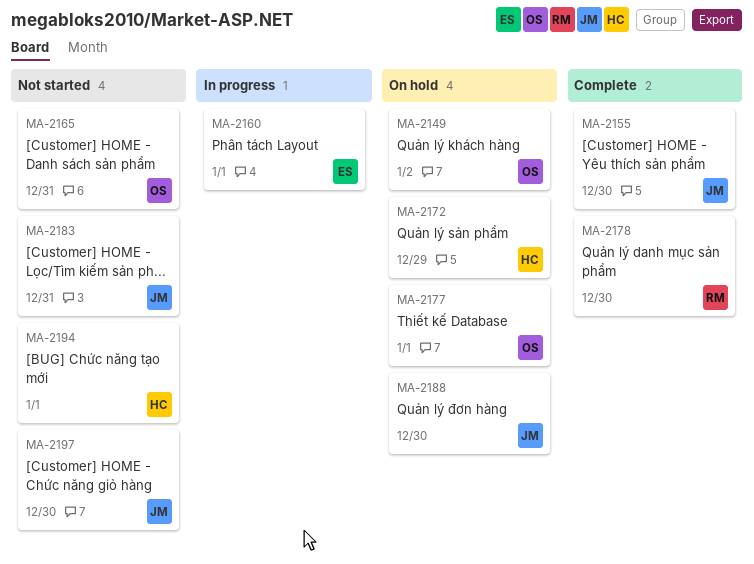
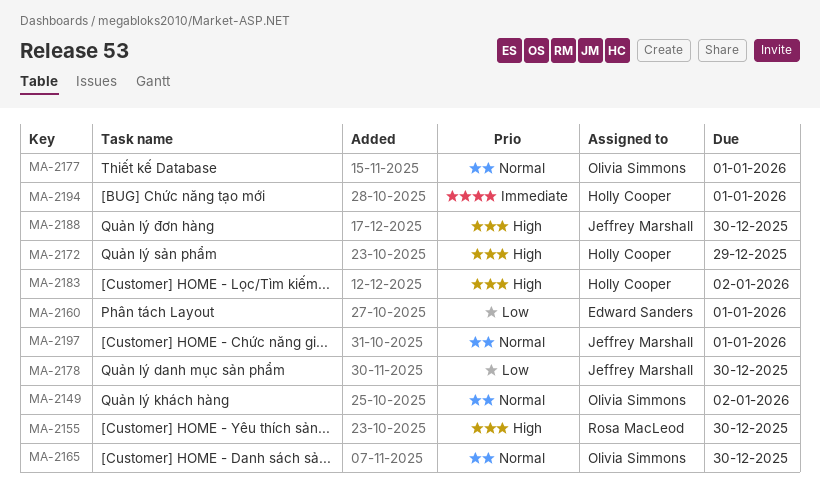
MA-2155, owner: Jeffrey Marshall -> Rosa MacLeod
MA-2165, due: Dec 31 -> Dec 30
MA-2178, owner: Rosa MacLeod -> Jeffrey Marshall
MA-2183, owner: Jeffrey Marshall -> Holly Cooper
MA-2183, due: Dec 31 -> Jan 2
MA-2197, due: Dec 30 -> Jan 1

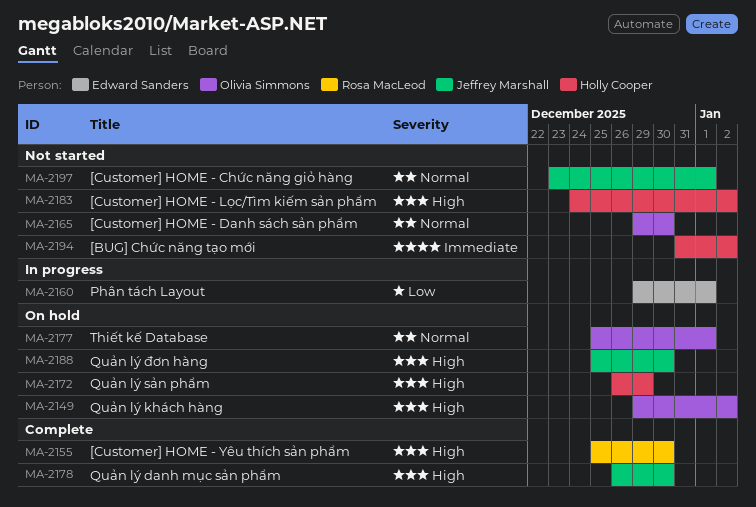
MA-2149, priority: Normal -> High
MA-2178, priority: Low -> High
MA-2194, due: Jan 1 -> Jan 2

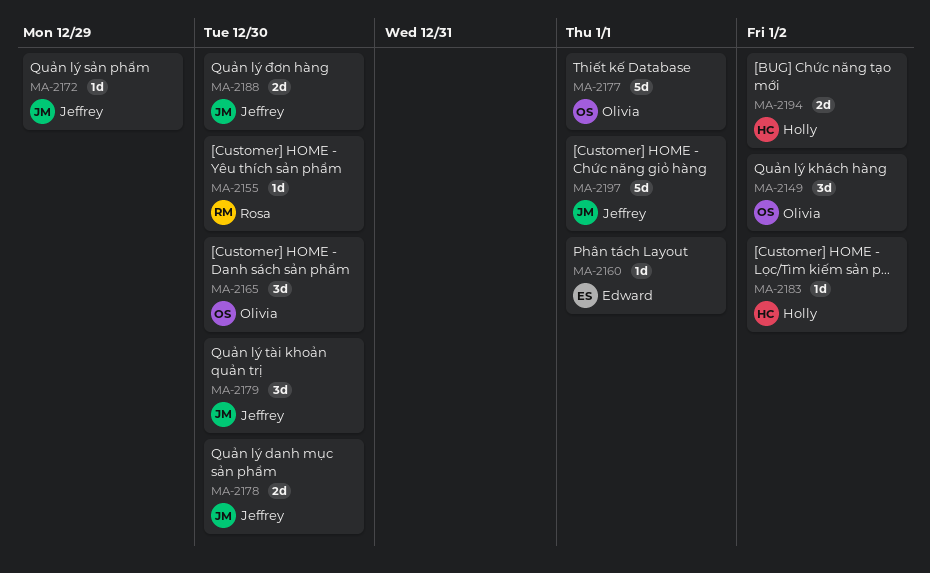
MA-2172, owner: Holly Cooper -> Jeffrey Marshall
MA-2179: none -> present

